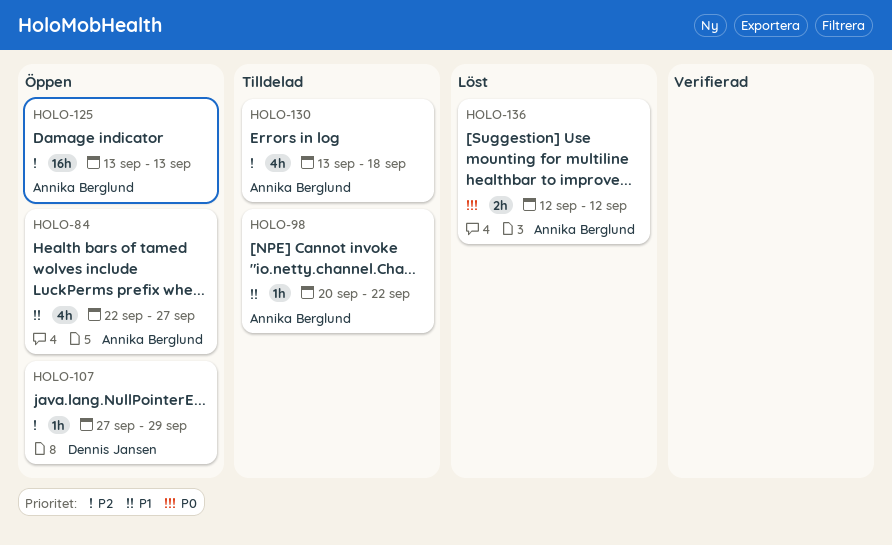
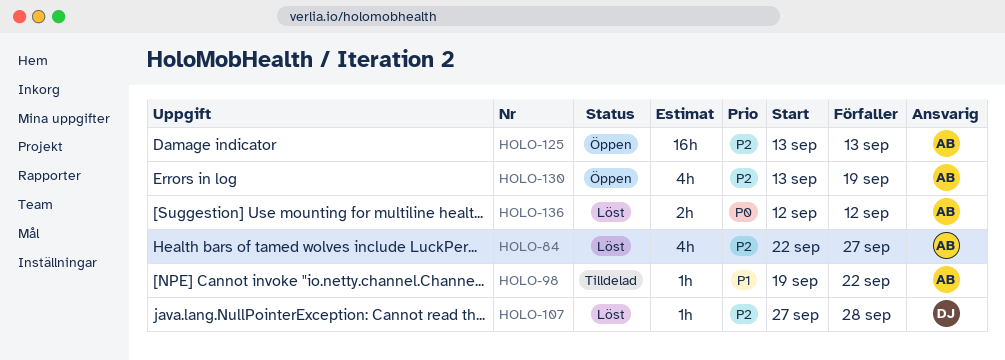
HOLO-84, status: Öppen -> Löst
HOLO-84, priority: P1 -> P2
HOLO-98, start: Sep 20 -> Sep 19
HOLO-107, status: Öppen -> Löst
HOLO-107, due: Sep 29 -> Sep 28
HOLO-130, status: Tilldelad -> Öppen
HOLO-130, due: Sep 18 -> Sep 19

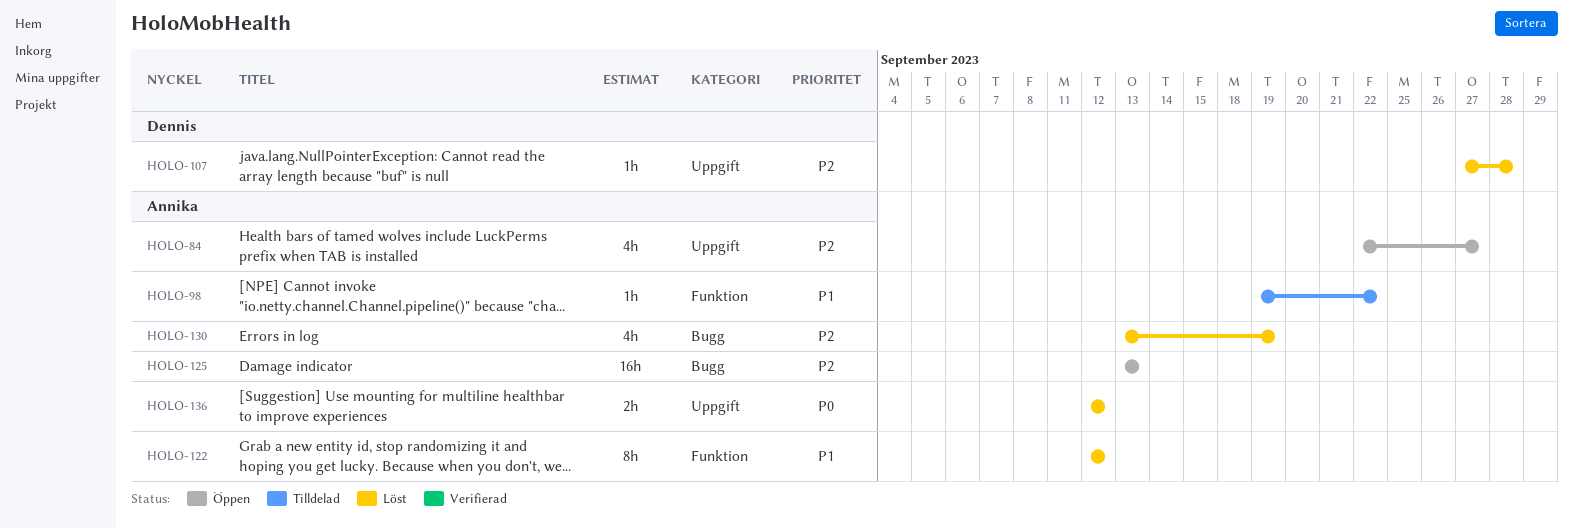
HOLO-84, status: Löst -> Öppen
HOLO-122: none -> present
HOLO-130, status: Öppen -> Löst

